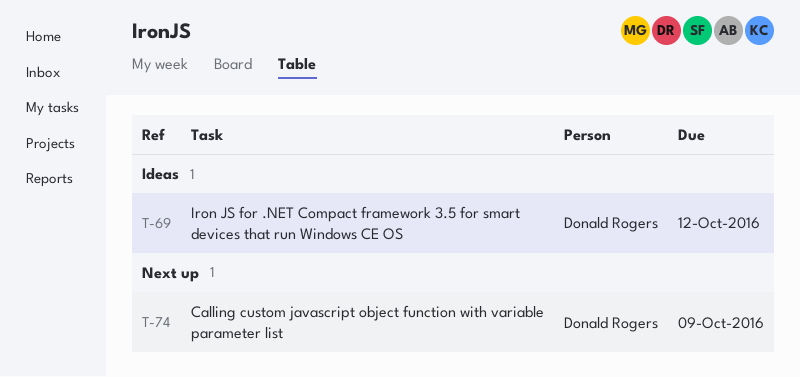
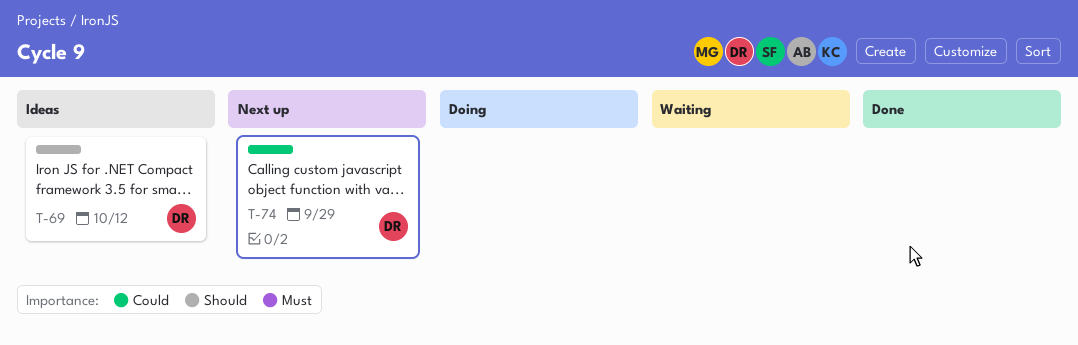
T-74, due: Oct 9 -> Sep 29

